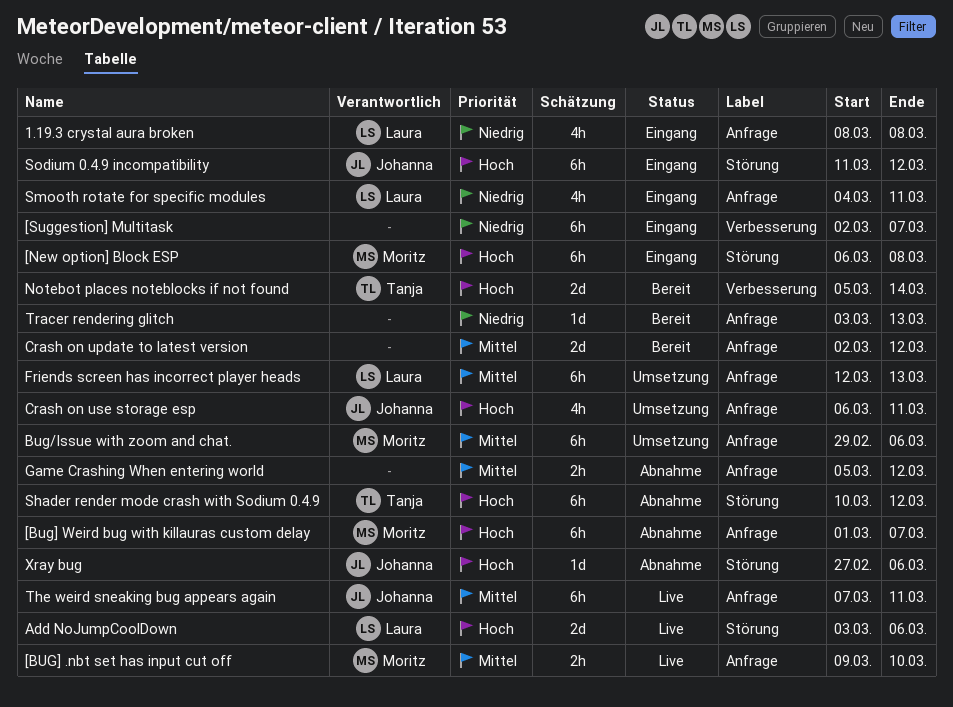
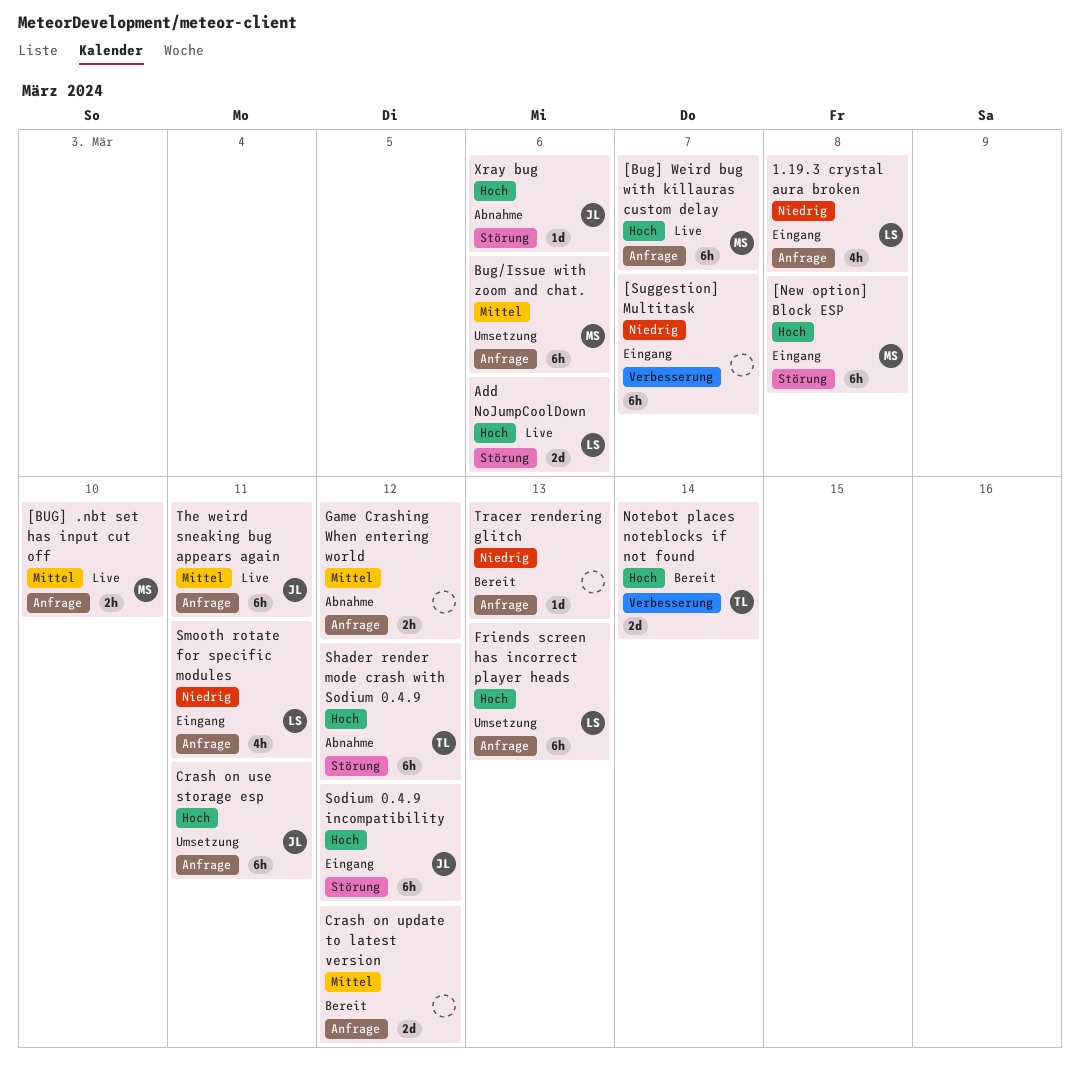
[Bug] Weird bug with killauras custom delay, status: Abnahme -> Live
Crash on use storage esp, estimate: 4h -> 6h
Friends screen has incorrect player heads, priority: Mittel -> Hoch

